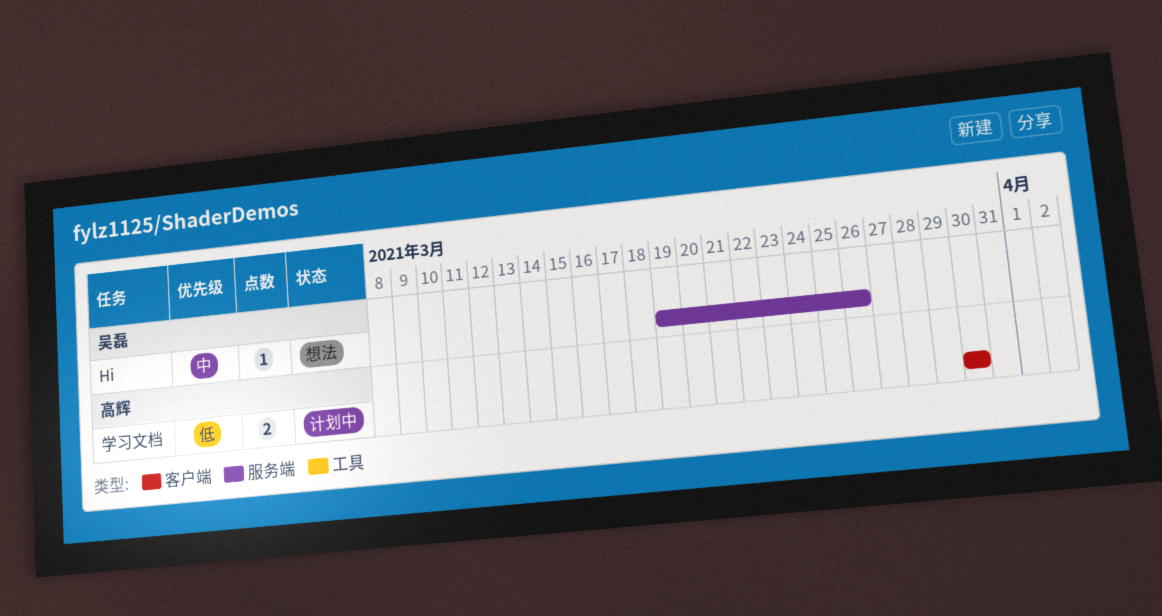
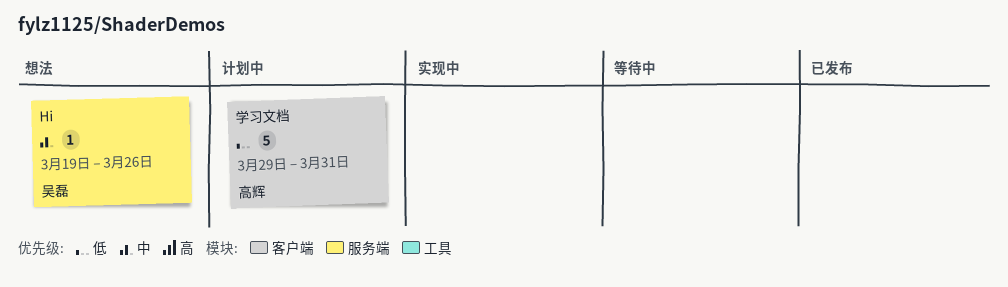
学习文档, estimate: 2 -> 5
学习文档, start: Mar 30 -> Mar 29
学习文档, due: Mar 30 -> Mar 31

